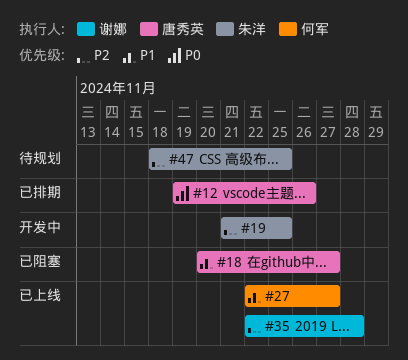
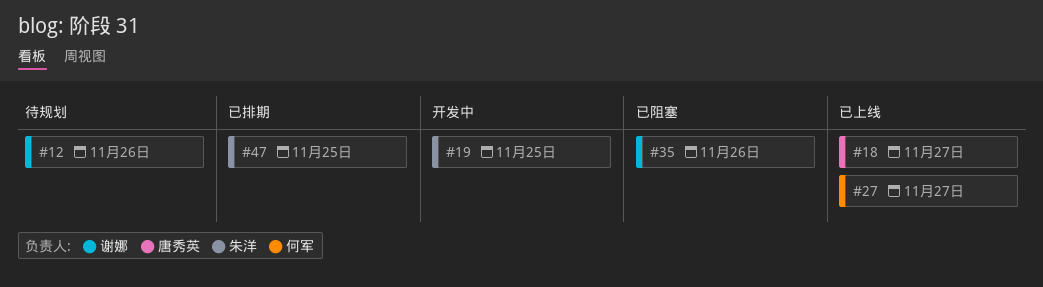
#12, status: 已排期 -> 待规划
#12, owner: 唐秀英 -> 谢娜
#18, status: 已阻塞 -> 已上线
#35, status: 已上线 -> 已阻塞
#35, due: Nov 28 -> Nov 26
#47, status: 待规划 -> 已排期

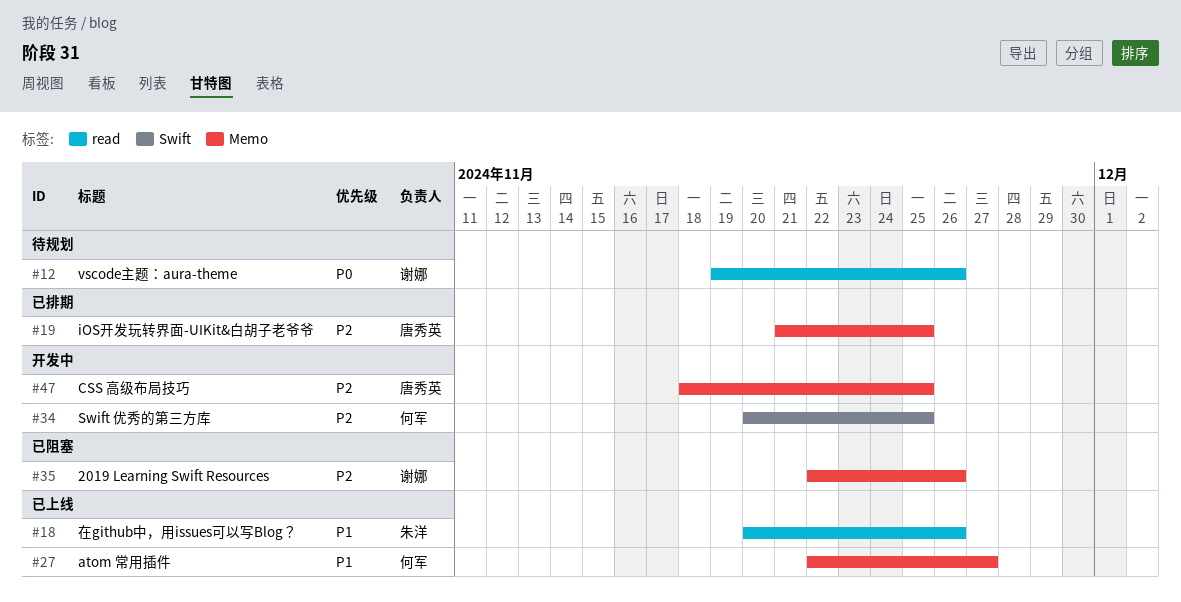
#18, owner: 唐秀英 -> 朱洋
#18, due: Nov 27 -> Nov 26
#19, status: 开发中 -> 已排期
#19, owner: 朱洋 -> 唐秀英
#34: none -> present
#47, status: 已排期 -> 开发中
#47, owner: 朱洋 -> 唐秀英

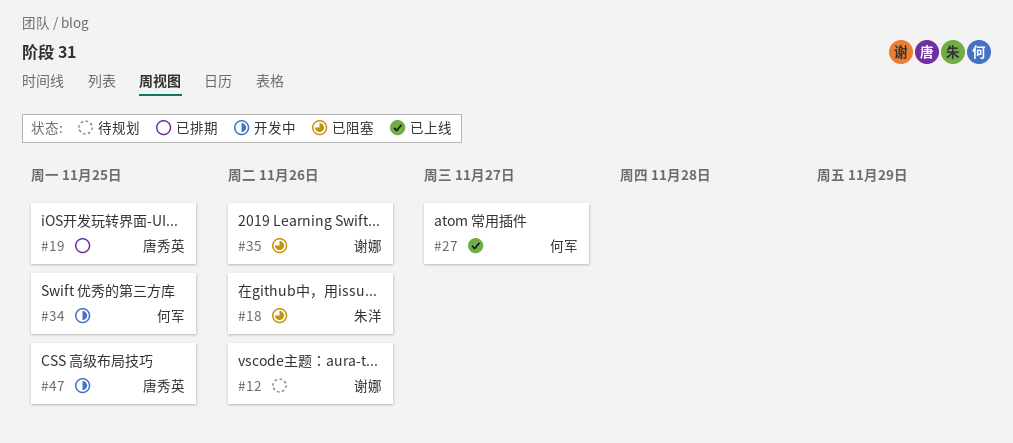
#18, status: 已上线 -> 已阻塞

